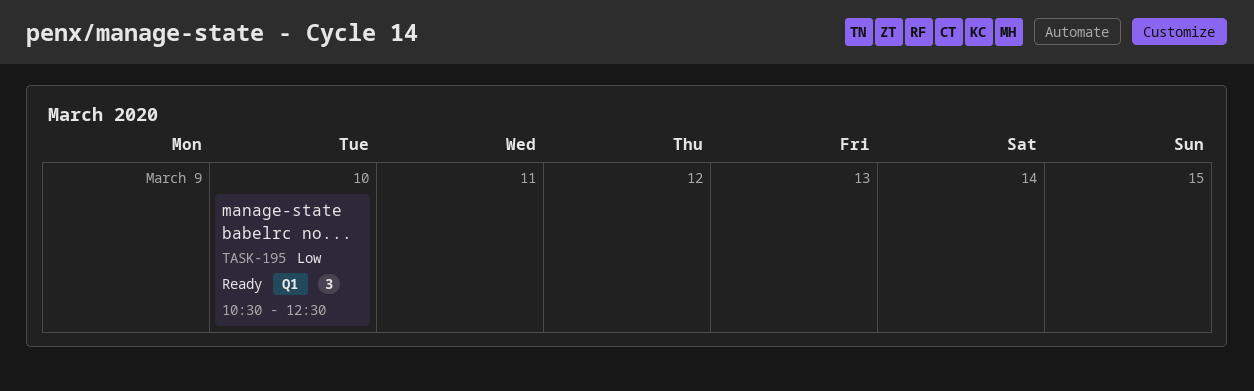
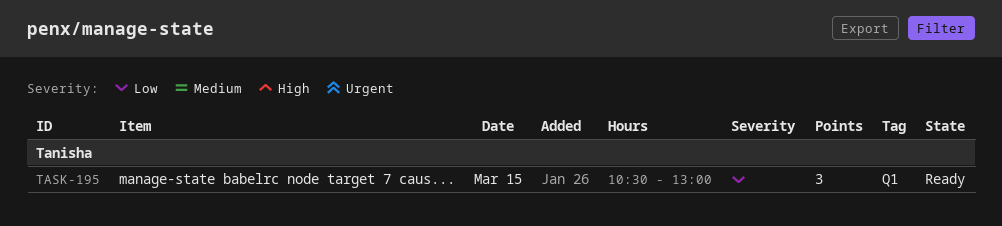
TASK-195, day: Mar 10 -> Mar 15
TASK-195, ends: 12:30 -> 13:00

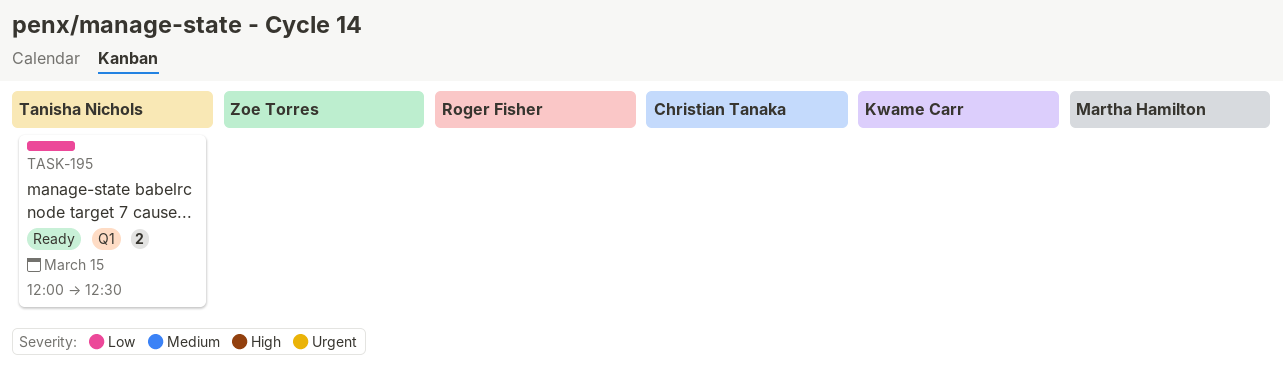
TASK-195, estimate: 3 -> 2
TASK-195, begins: 10:30 -> 12:00
TASK-195, ends: 13:00 -> 12:30

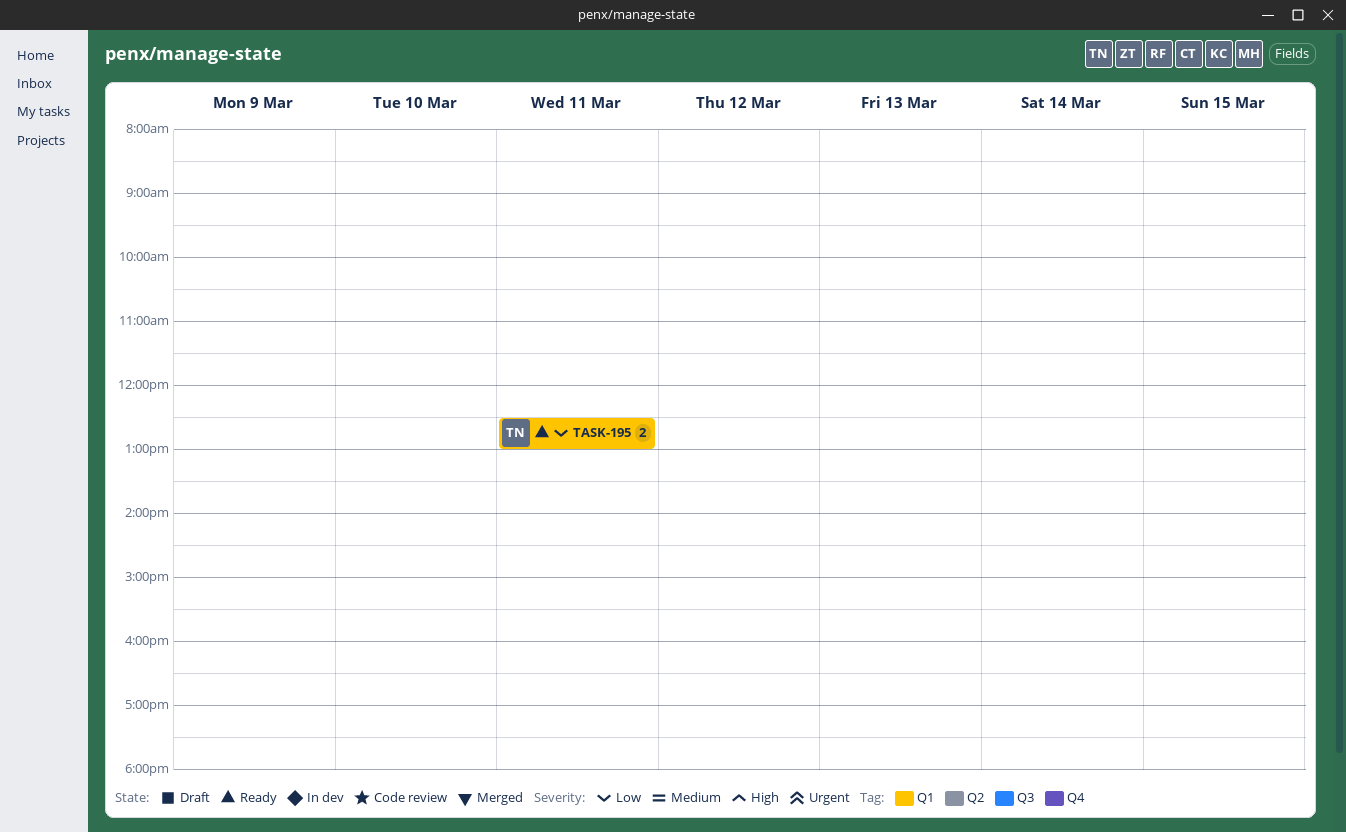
TASK-195, day: Mar 15 -> Mar 11
TASK-195, begins: 12:00 -> 12:30
TASK-195, ends: 12:30 -> 13:00

